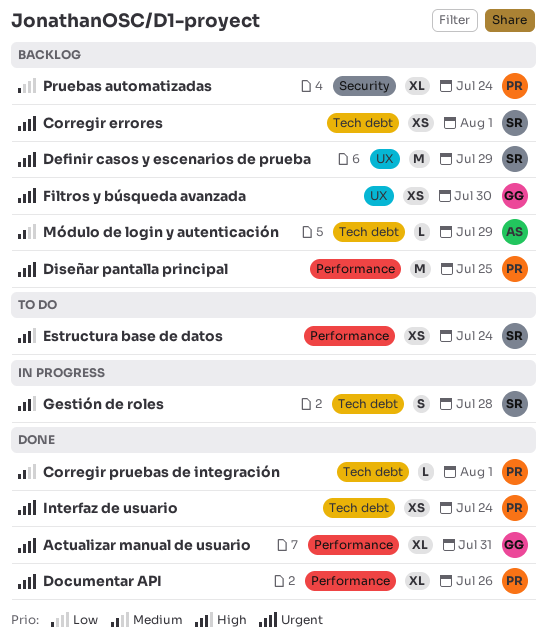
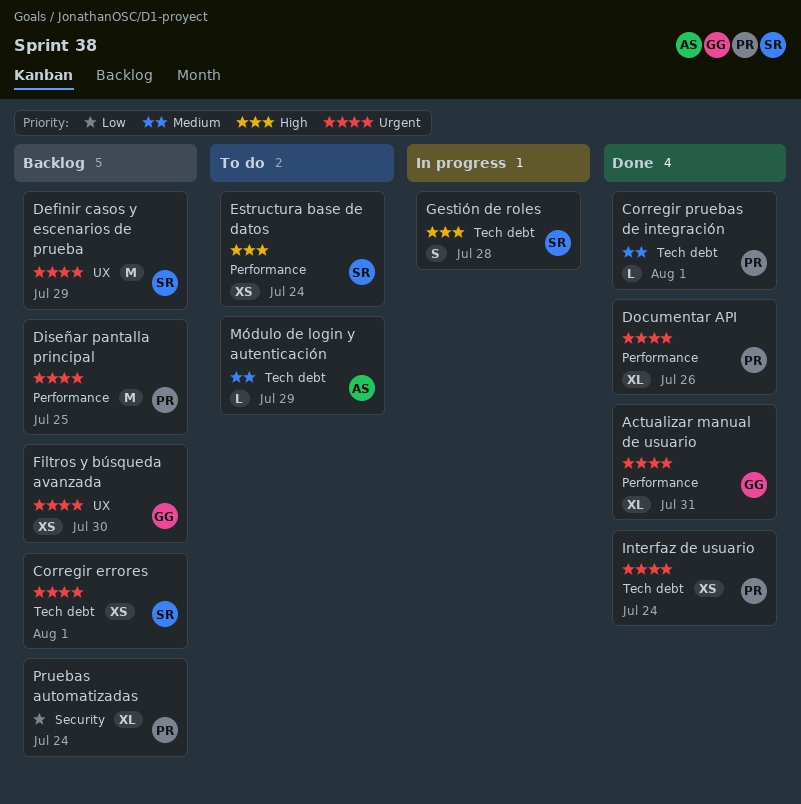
Módulo de login y autenticación, status: Backlog -> To do

